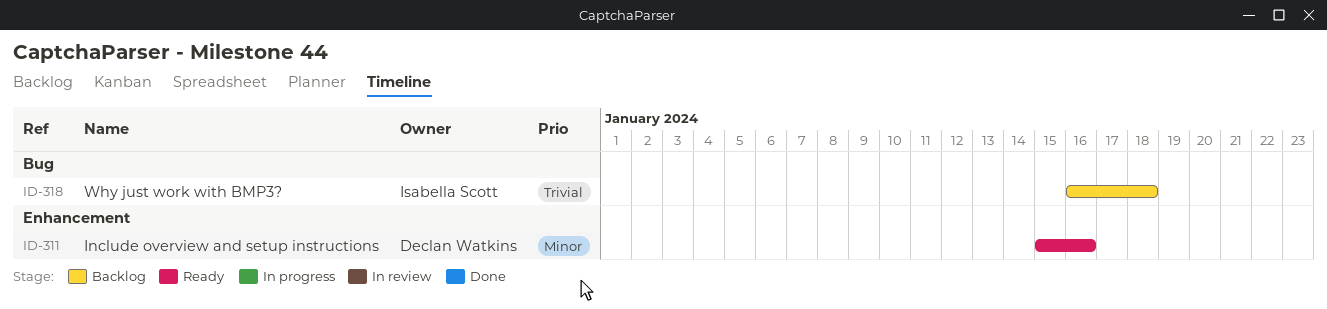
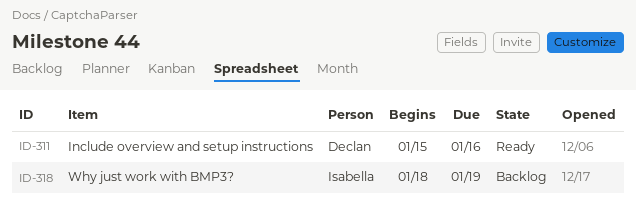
ID-318, start: Jan 16 -> Jan 18
ID-318, due: Jan 18 -> Jan 19

